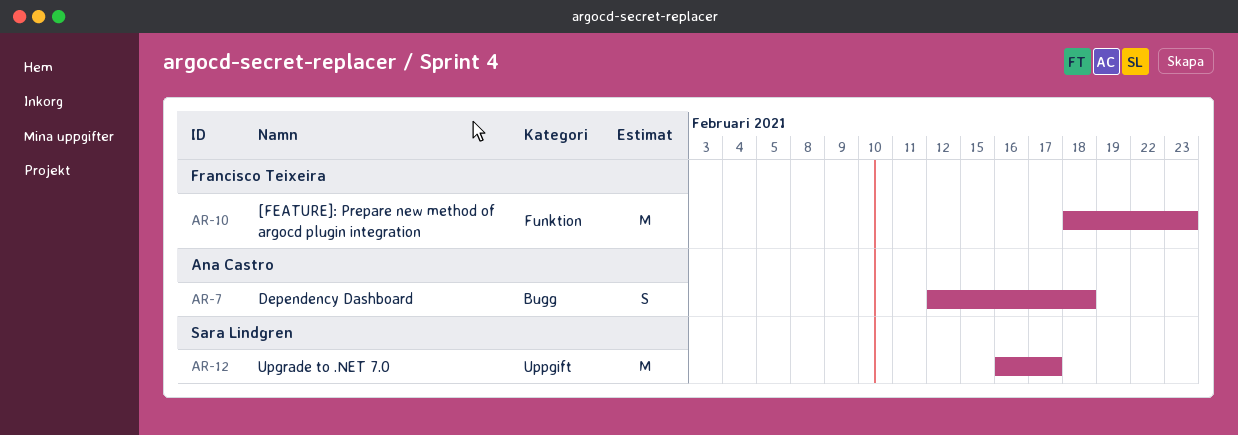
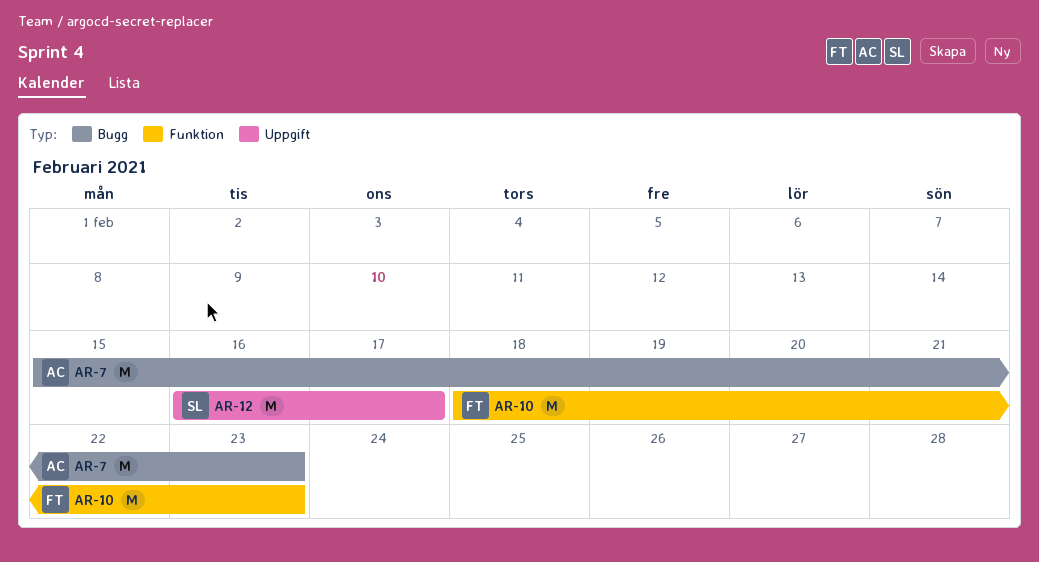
AR-7, estimate: S -> M
AR-7, start: Feb 12 -> Feb 15
AR-7, due: Feb 18 -> Feb 23

